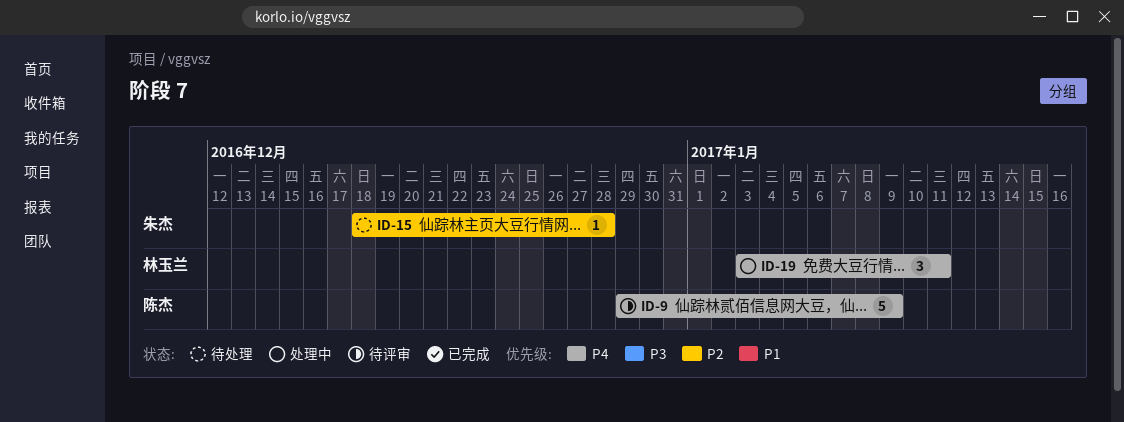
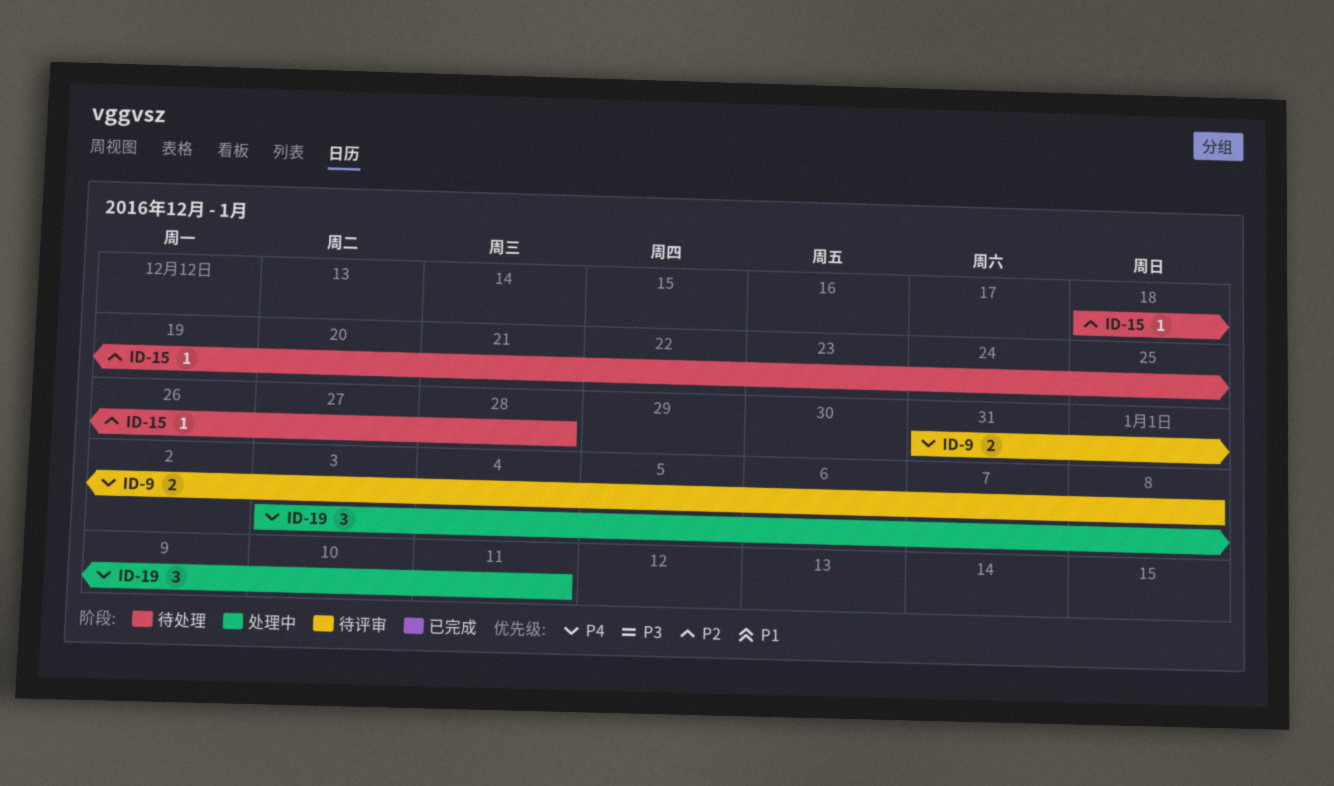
ID-9, estimate: 5 -> 2
ID-9, start: Dec 29 -> Dec 31
ID-9, due: Jan 9 -> Jan 8

